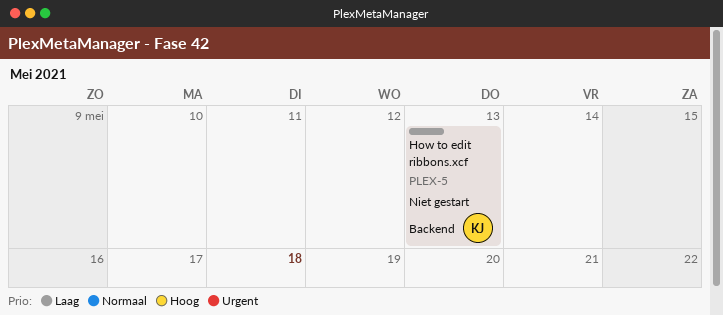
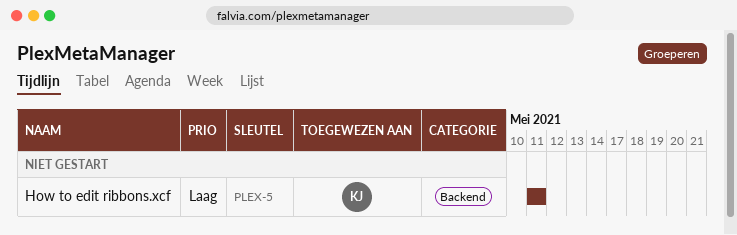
PLEX-5, due: May 13 -> May 11

